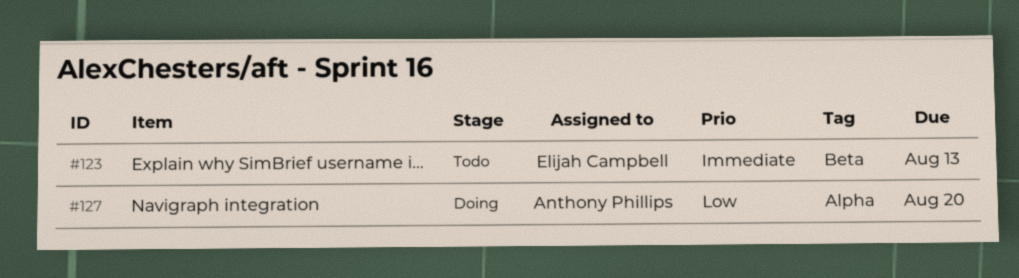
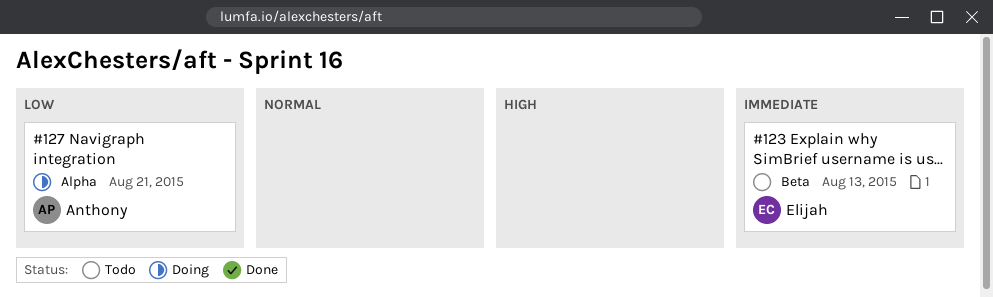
#127, due: Aug 20 -> Aug 21

